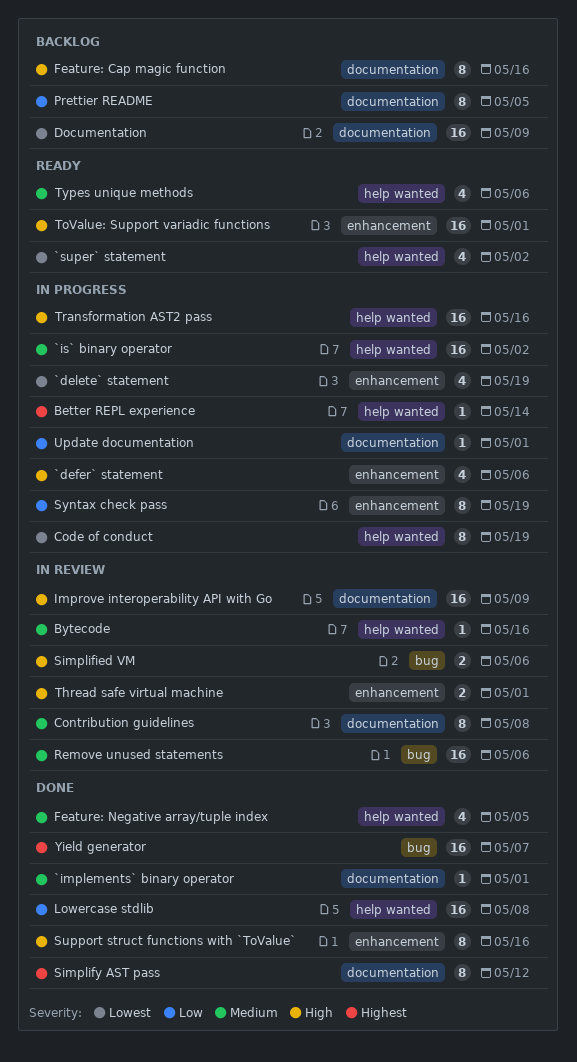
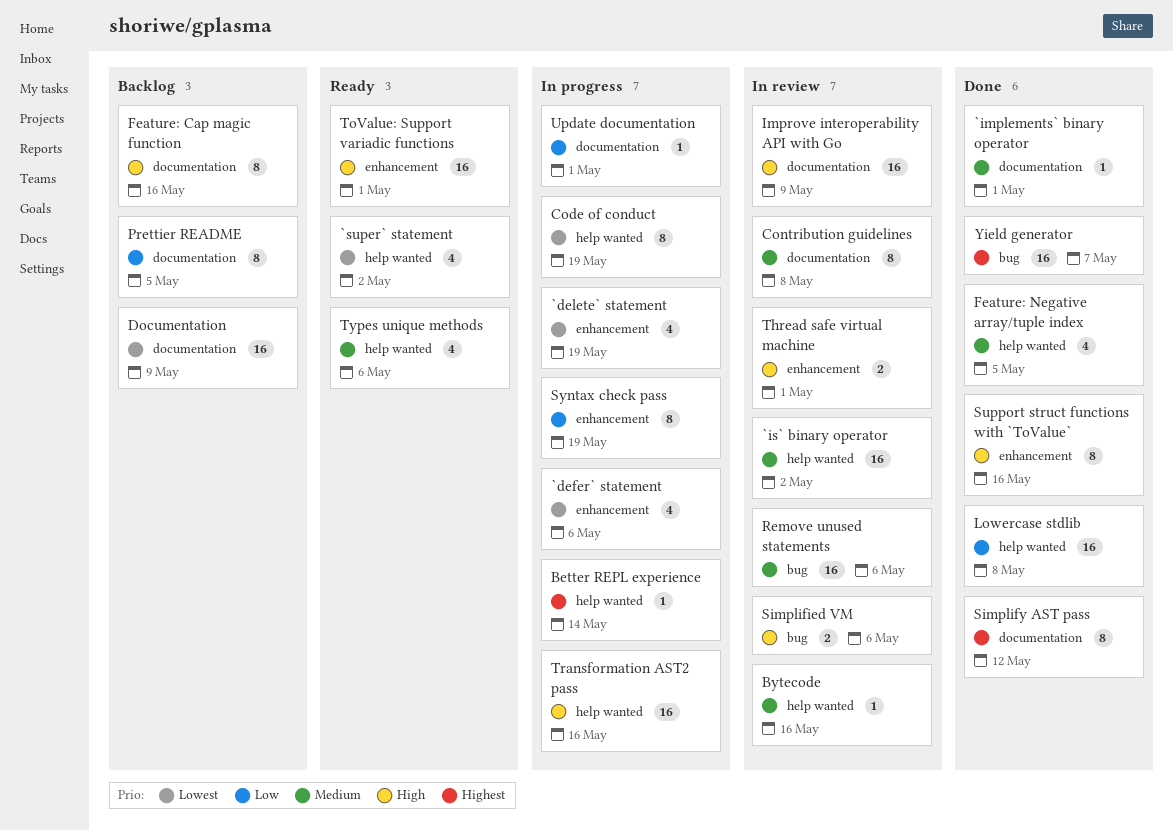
`defer` statement, priority: High -> Lowest
`is` binary operator, status: In progress -> In review

